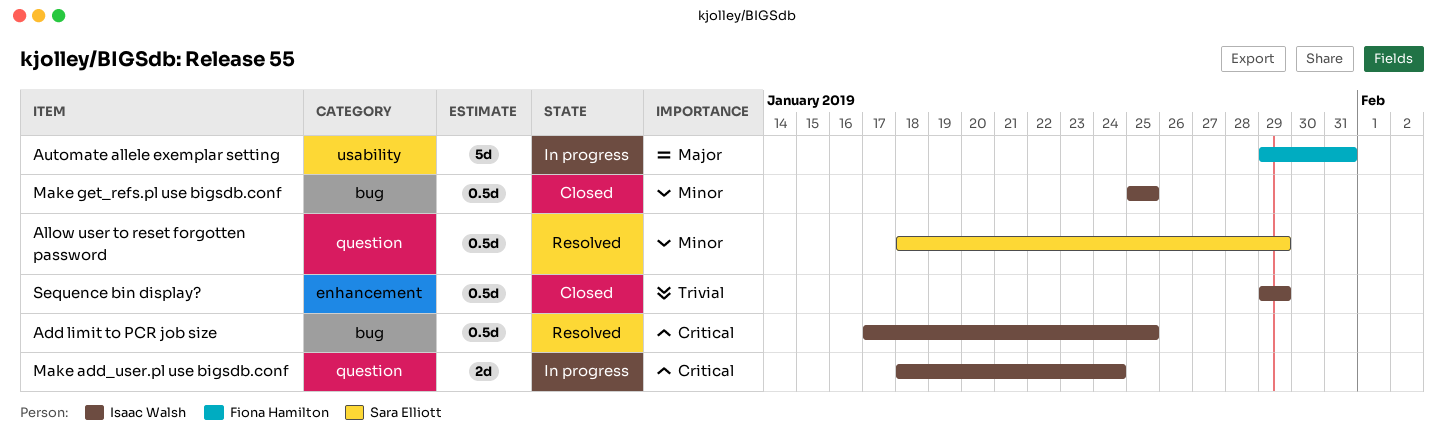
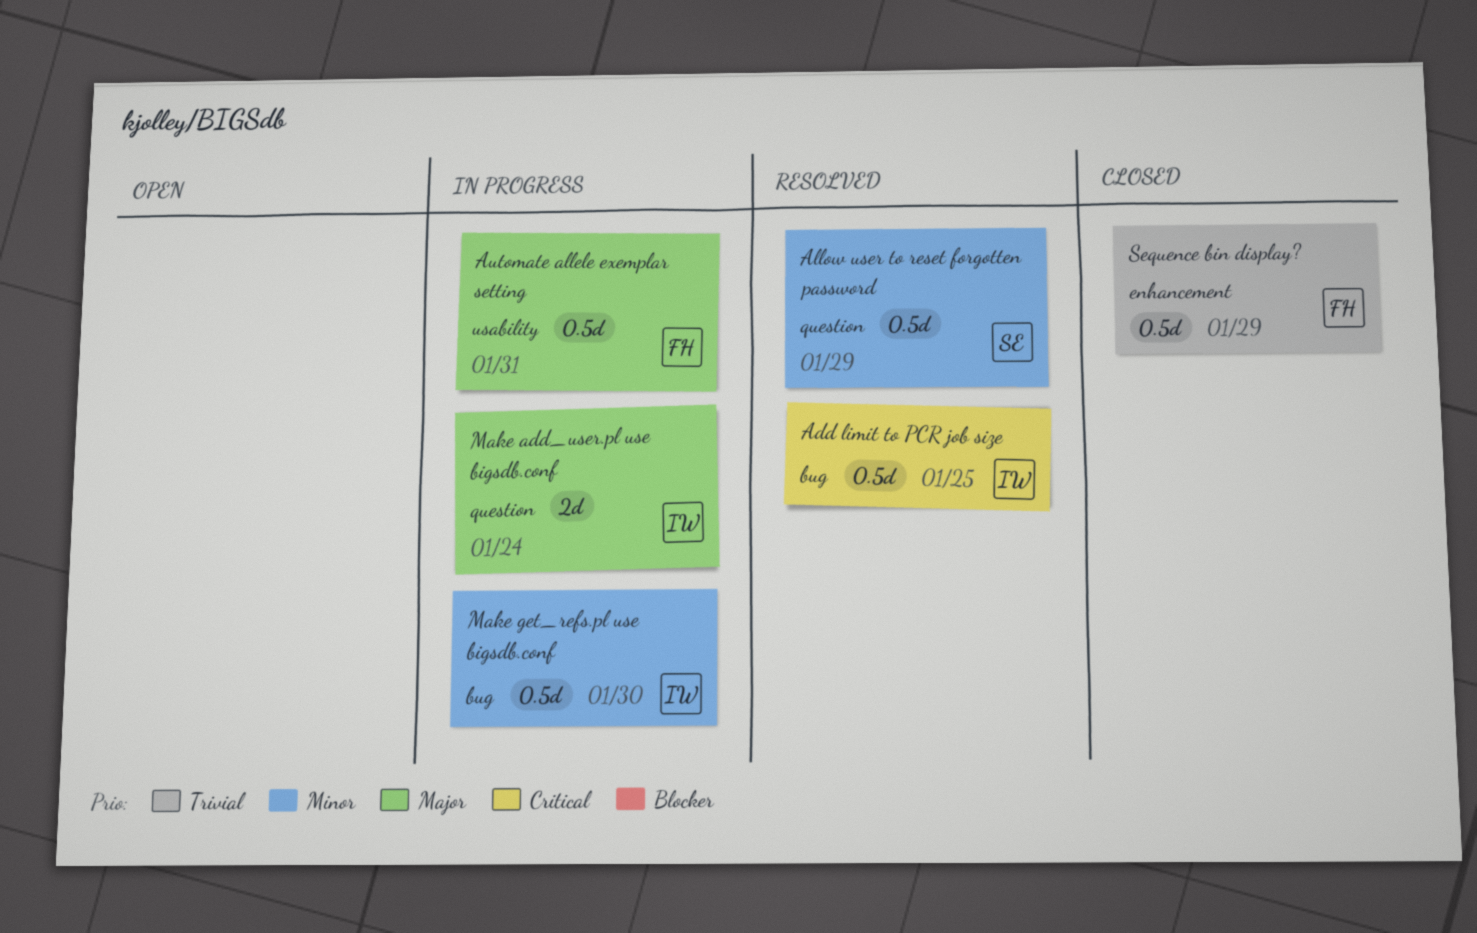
Automate allele exemplar setting, estimate: 5d -> 0.5d
Make add_user.pl use bigsdb.conf, priority: Critical -> Major
Make get_refs.pl use bigsdb.conf, status: Closed -> In progress
Make get_refs.pl use bigsdb.conf, due: Jan 25 -> Jan 30
Sequence bin display?, owner: Isaac Walsh -> Fiona Hamilton

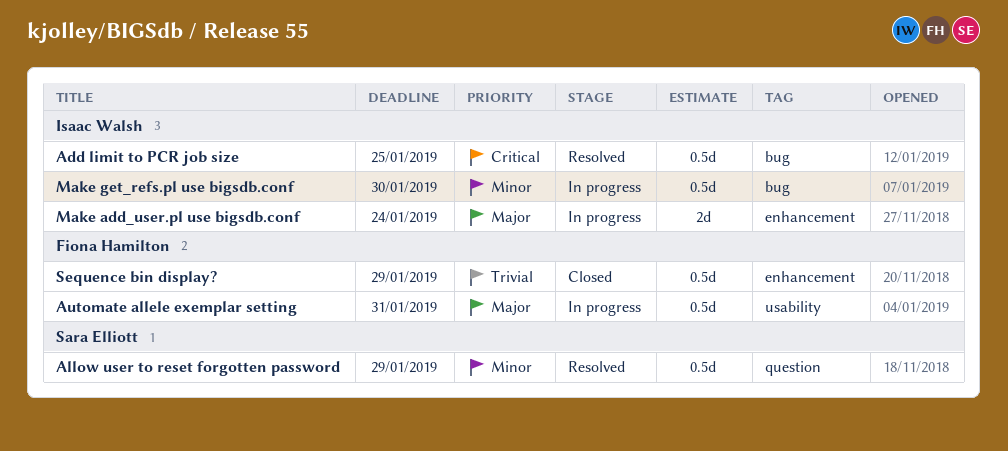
Make add_user.pl use bigsdb.conf, label: question -> enhancement

